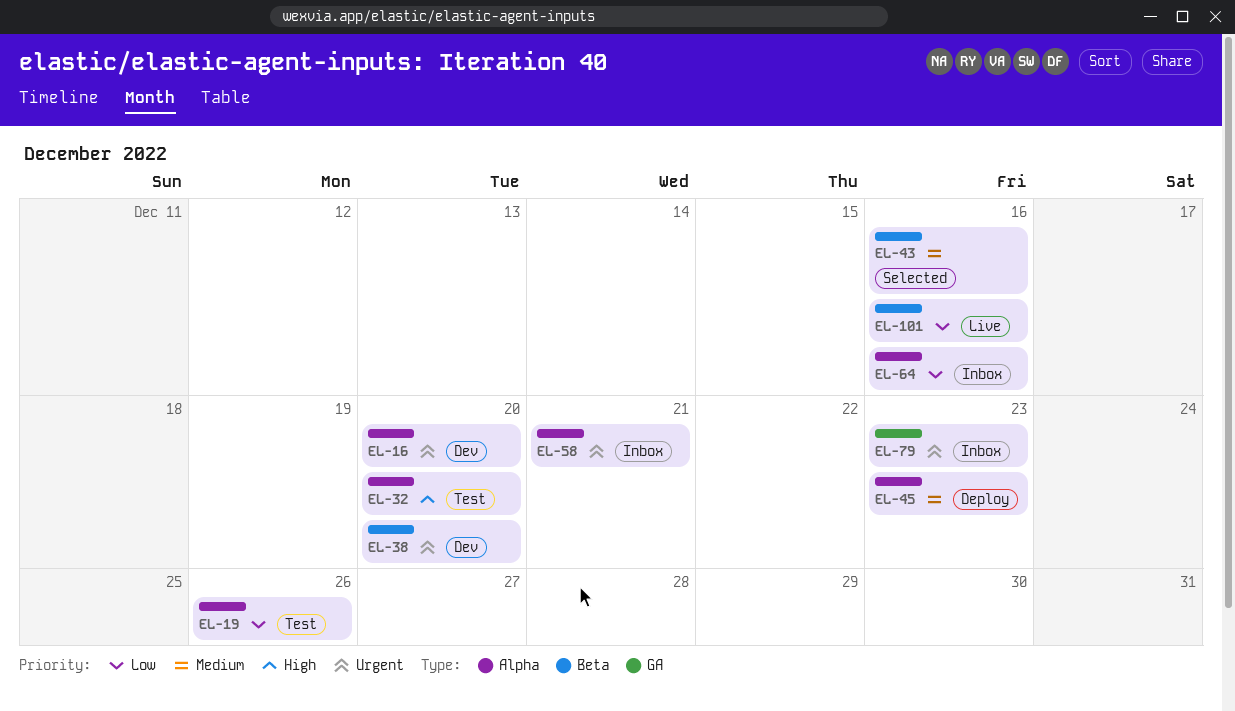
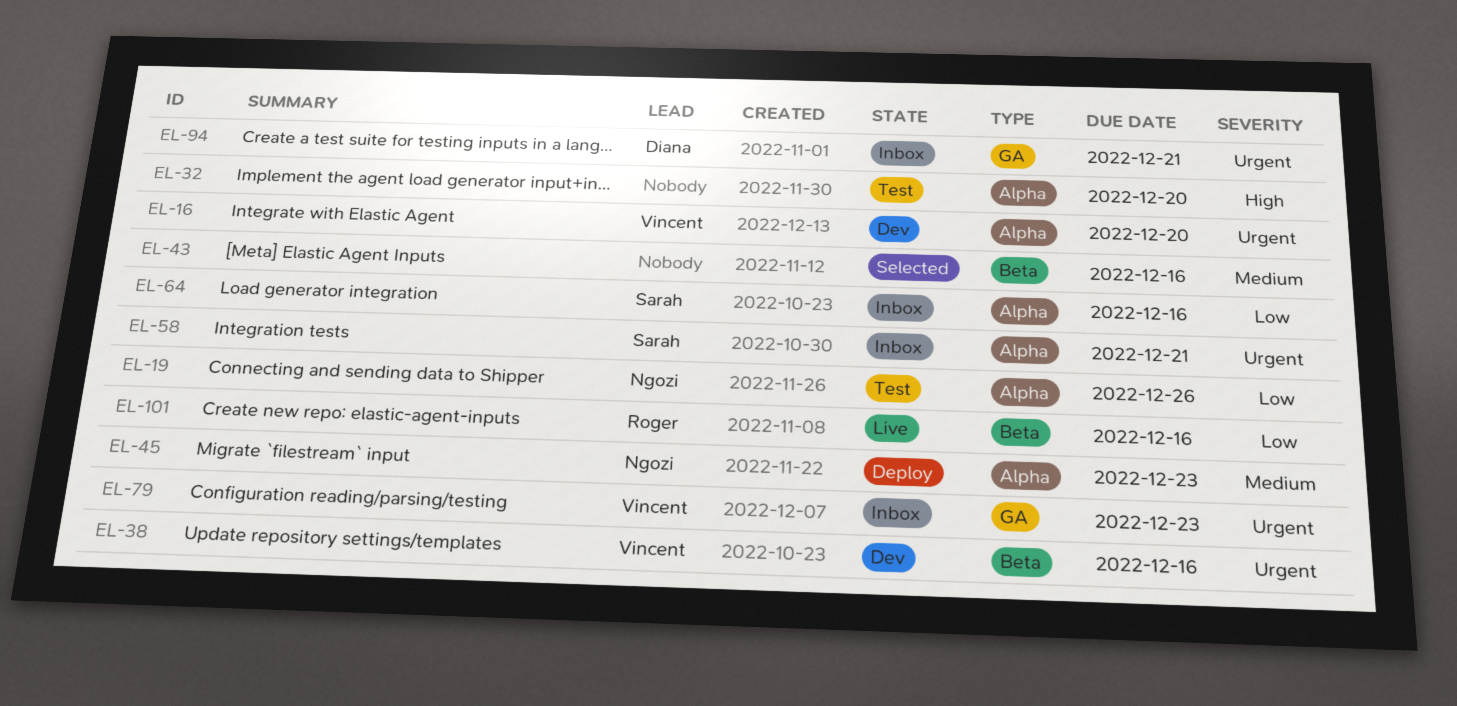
EL-38, due: Dec 20 -> Dec 16
EL-94: none -> present

